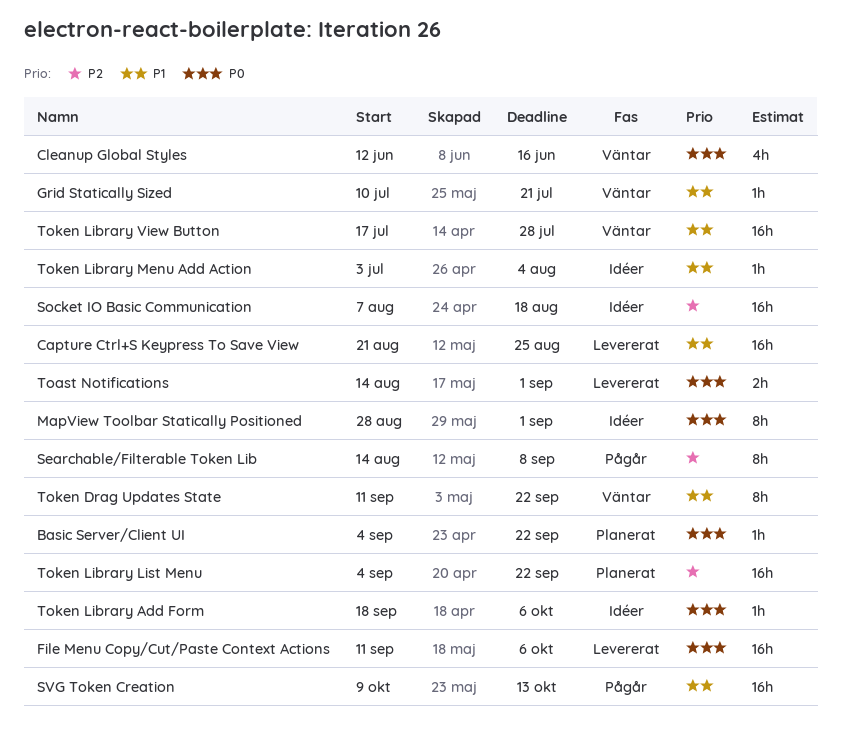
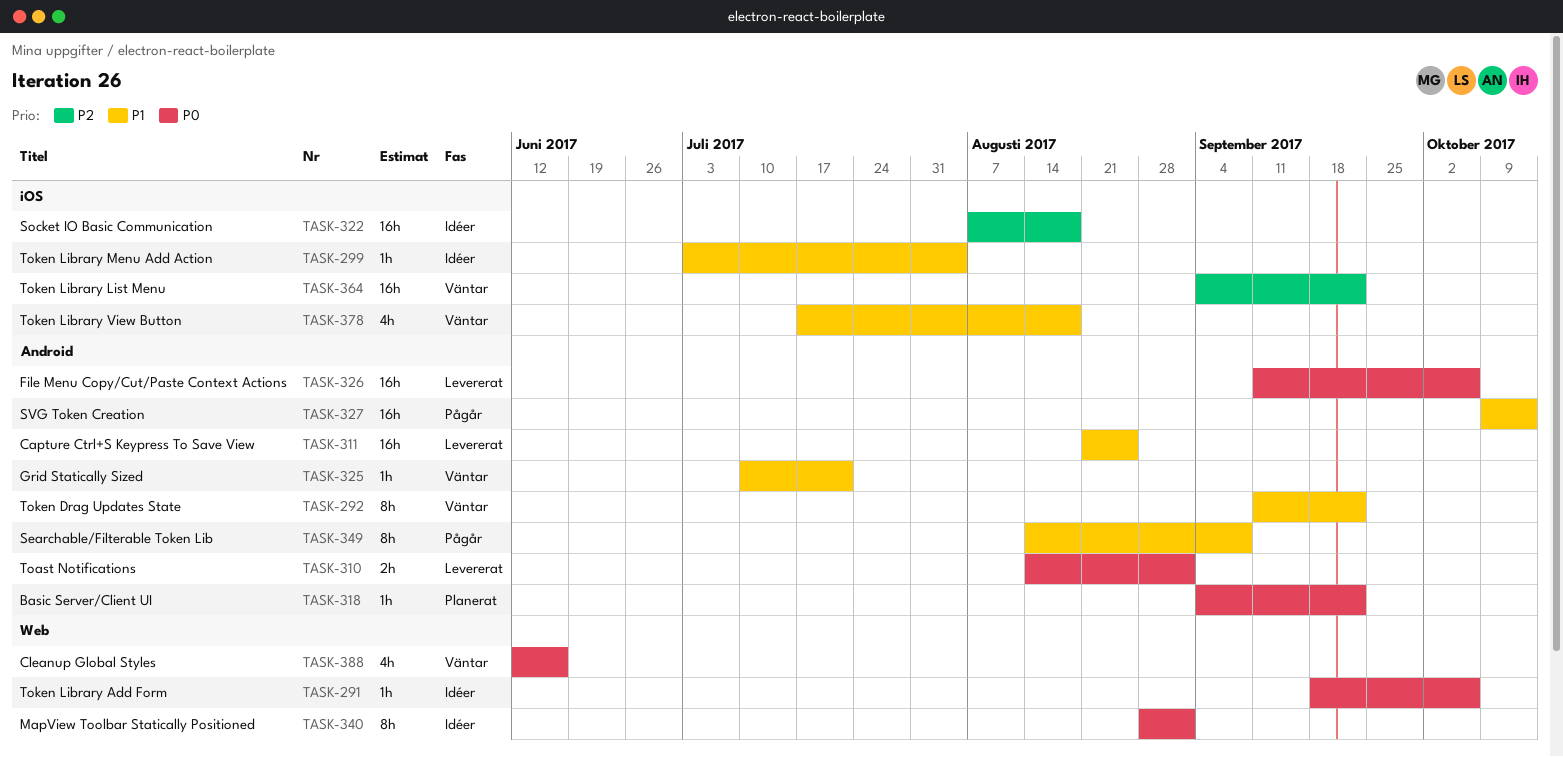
Searchable/Filterable Token Lib, priority: P2 -> P1
Token Library List Menu, status: Planerat -> Väntar
Token Library View Button, estimate: 16h -> 4h
Token Library View Button, due: Jul 28 -> Aug 18

